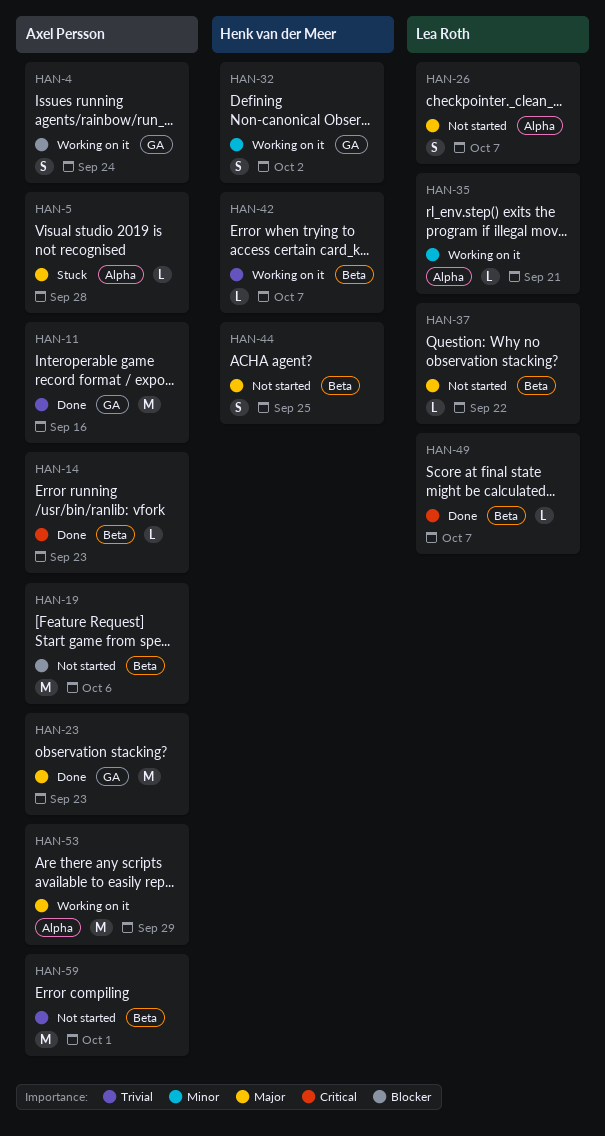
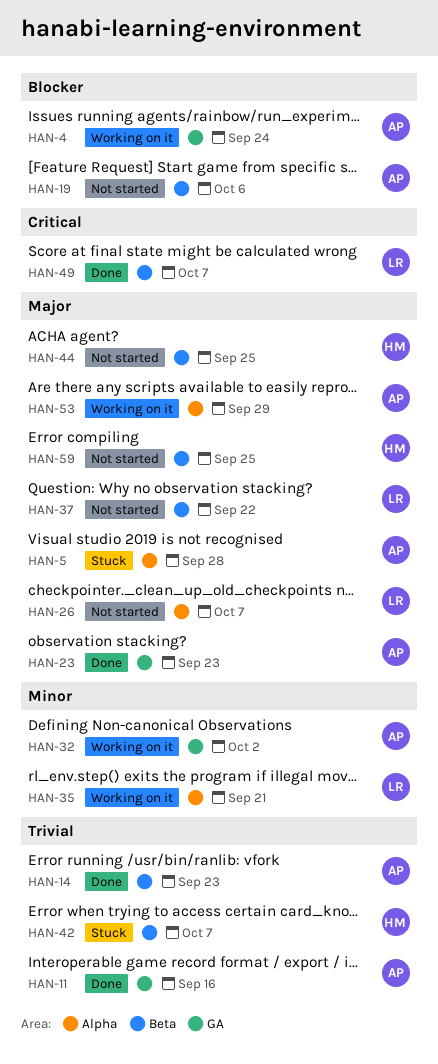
HAN-14, priority: Critical -> Trivial
HAN-32, owner: Henk van der Meer -> Axel Persson
HAN-42, status: Working on it -> Stuck
HAN-59, owner: Axel Persson -> Henk van der Meer
HAN-59, priority: Trivial -> Major
HAN-59, due: Oct 1 -> Sep 25

